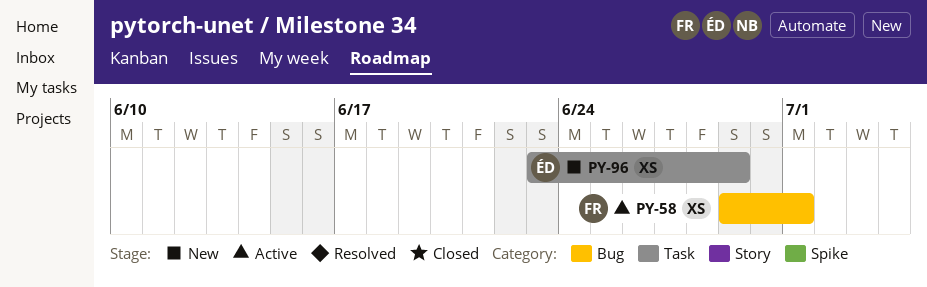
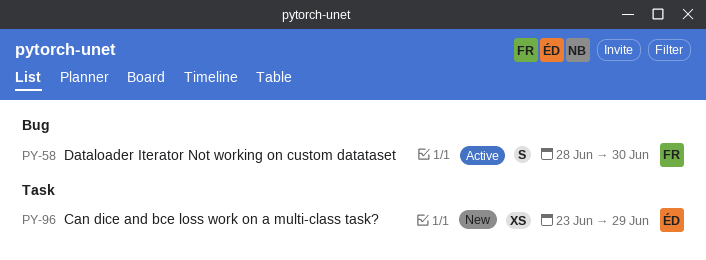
PY-58, estimate: XS -> S
PY-58, start: Jun 29 -> Jun 28
PY-58, due: Jul 1 -> Jun 30

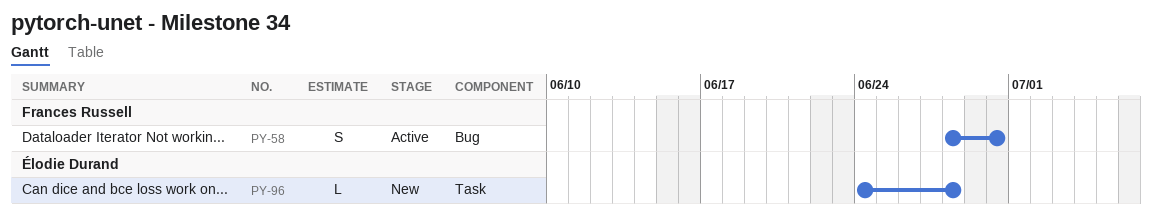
PY-96, estimate: XS -> L
PY-96, start: Jun 23 -> Jun 24
PY-96, due: Jun 29 -> Jun 28

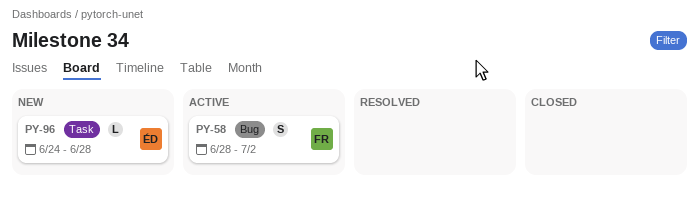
PY-58, due: Jun 30 -> Jul 2

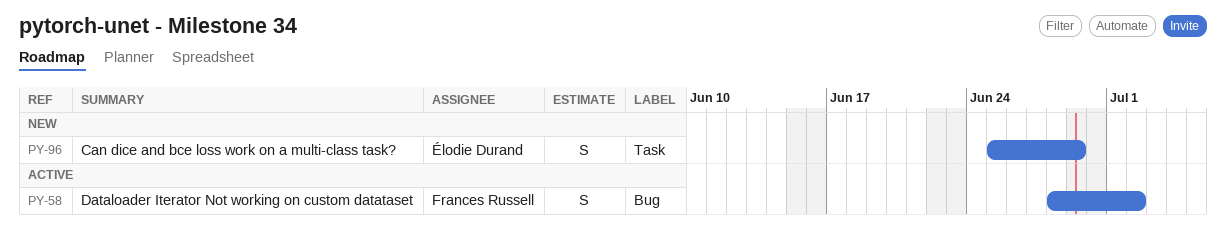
PY-96, estimate: L -> S
PY-96, start: Jun 24 -> Jun 25
PY-96, due: Jun 28 -> Jun 29

